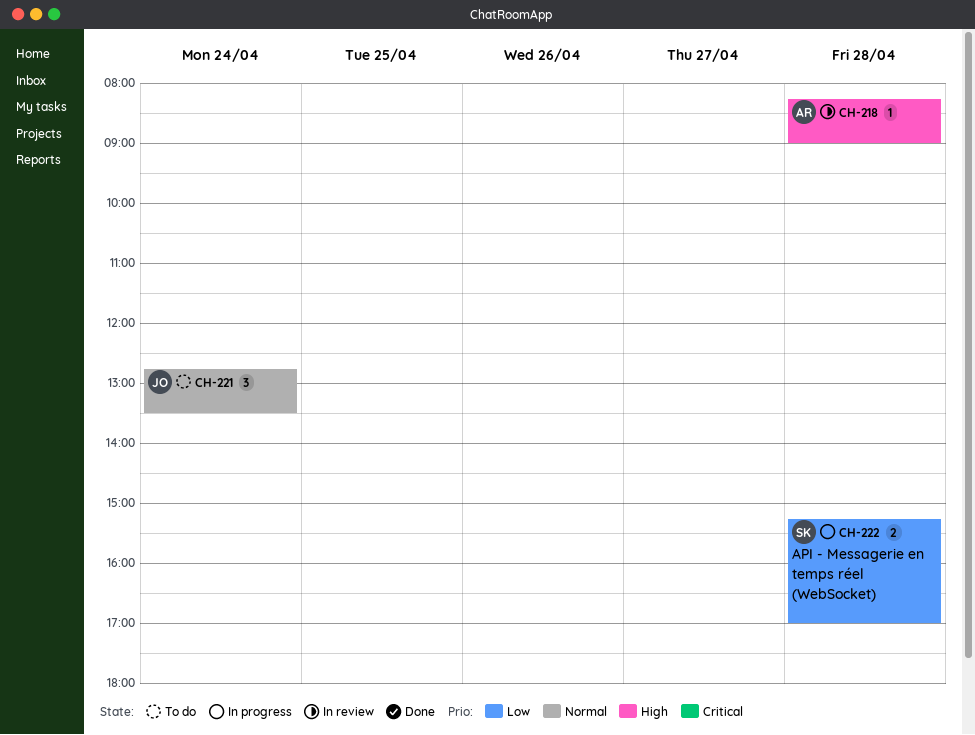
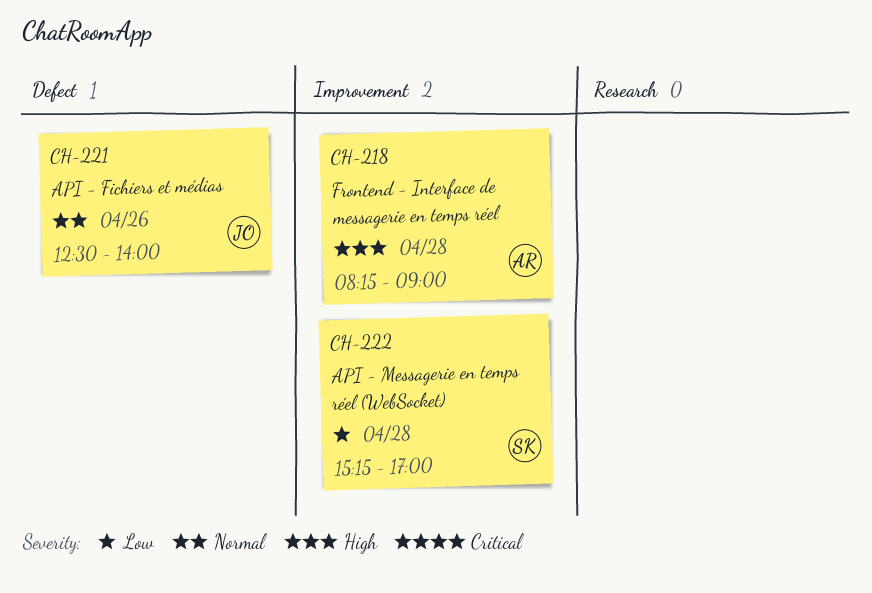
CH-221, day: Apr 24 -> Apr 26
CH-221, begins: 12:45 -> 12:30
CH-221, ends: 13:30 -> 14:00

